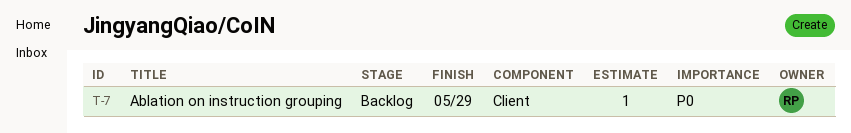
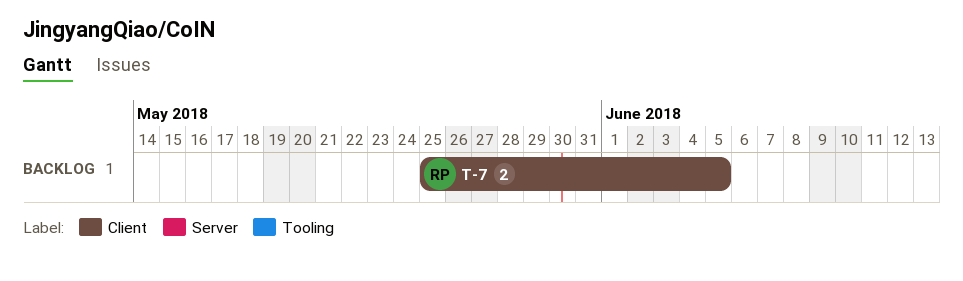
T-7, estimate: 1 -> 2
T-7, due: May 29 -> Jun 5

